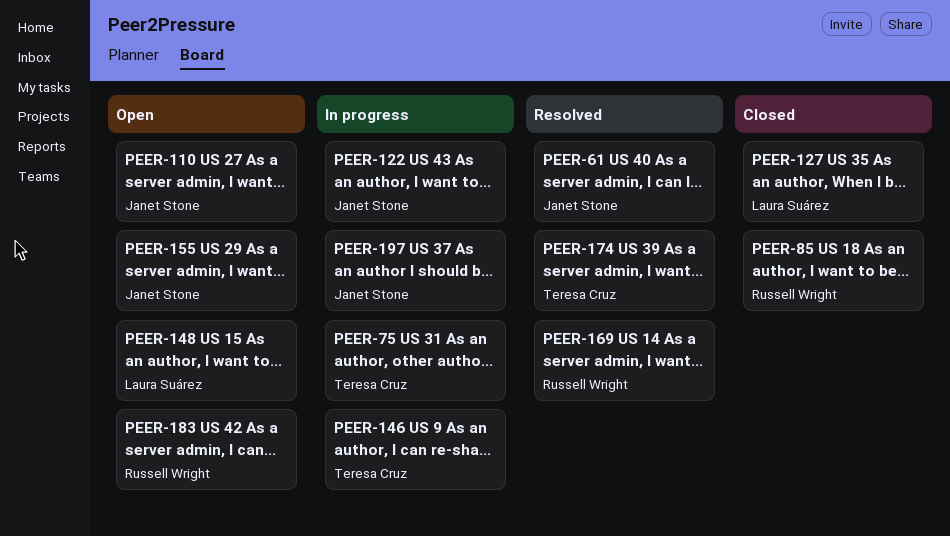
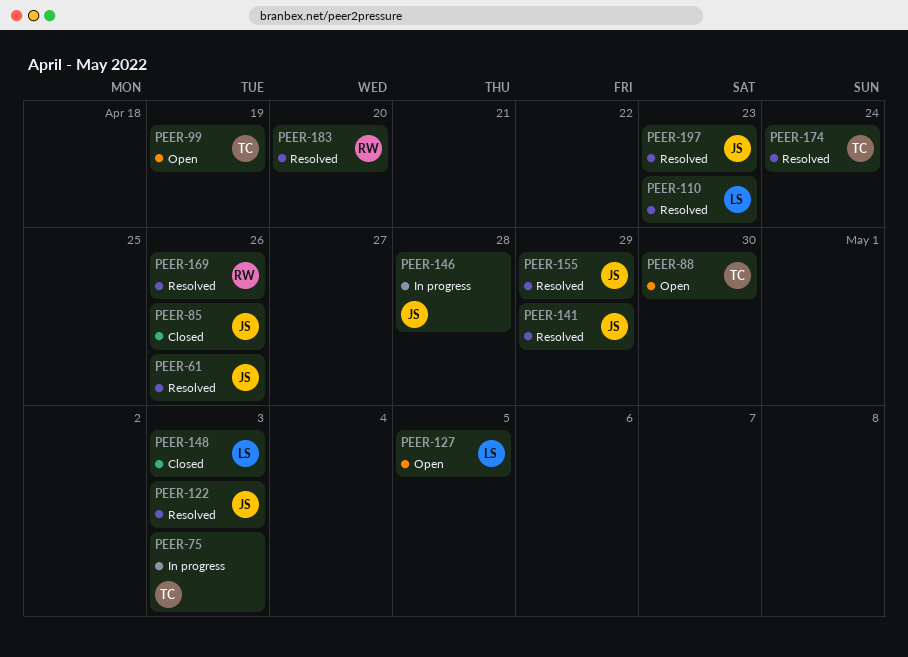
PEER-85, owner: Russell Wright -> Janet Stone
PEER-88: none -> present
PEER-99: none -> present
PEER-110, status: Open -> Resolved
PEER-110, owner: Janet Stone -> Laura Suárez
PEER-122, status: In progress -> Resolved
PEER-127, status: Closed -> Open
PEER-141: none -> present
PEER-146, owner: Teresa Cruz -> Janet Stone
PEER-148, status: Open -> Closed
PEER-155, status: Open -> Resolved
PEER-183, status: Open -> Resolved
PEER-197, status: In progress -> Resolved

